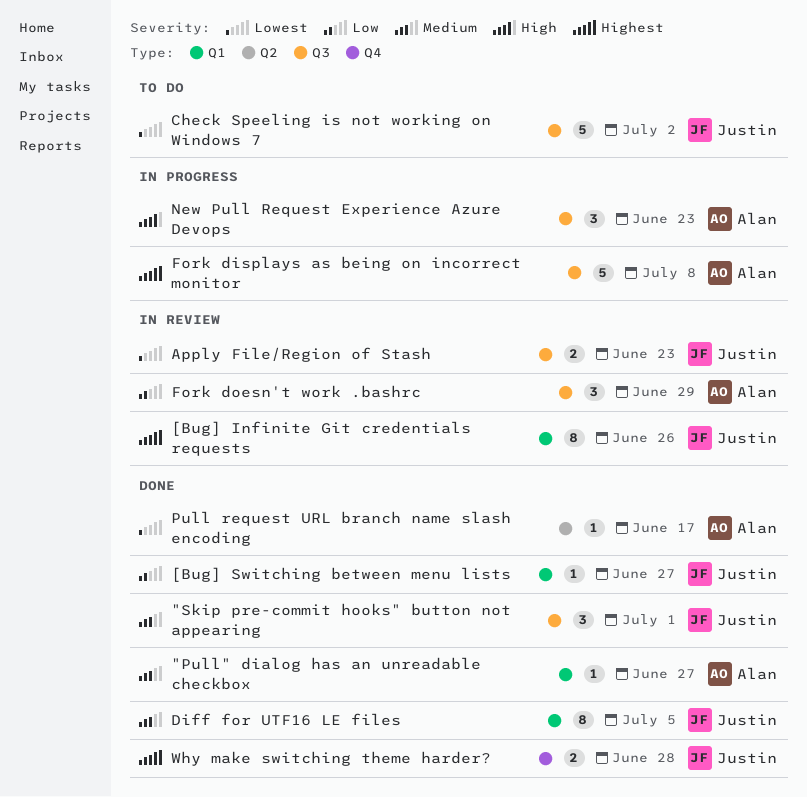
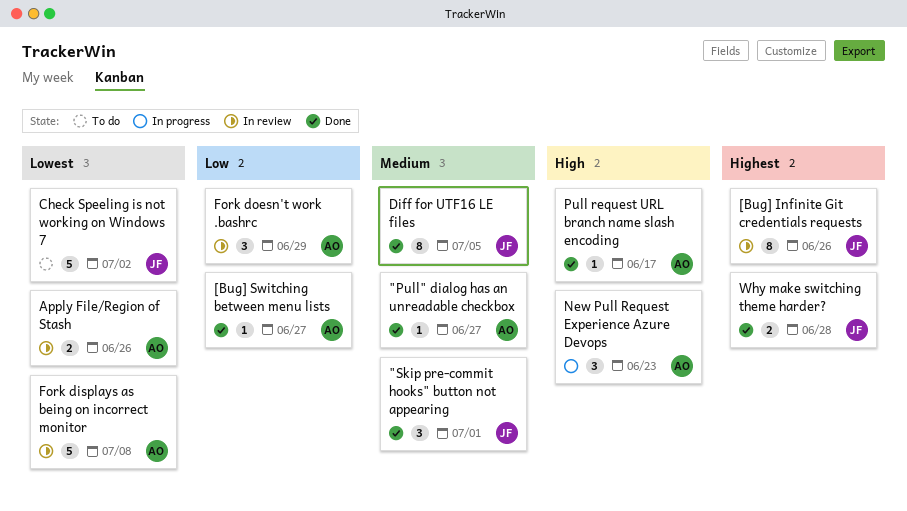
[Bug] Switching between menu lists, owner: Justin -> Alan
Apply File/Region of Stash, owner: Justin -> Alan
Apply File/Region of Stash, due: Jun 23 -> Jun 26
Fork displays as being on incorrect monitor, status: In progress -> In review
Fork displays as being on incorrect monitor, priority: Highest -> Lowest
Pull request URL branch name slash encoding, priority: Lowest -> High

